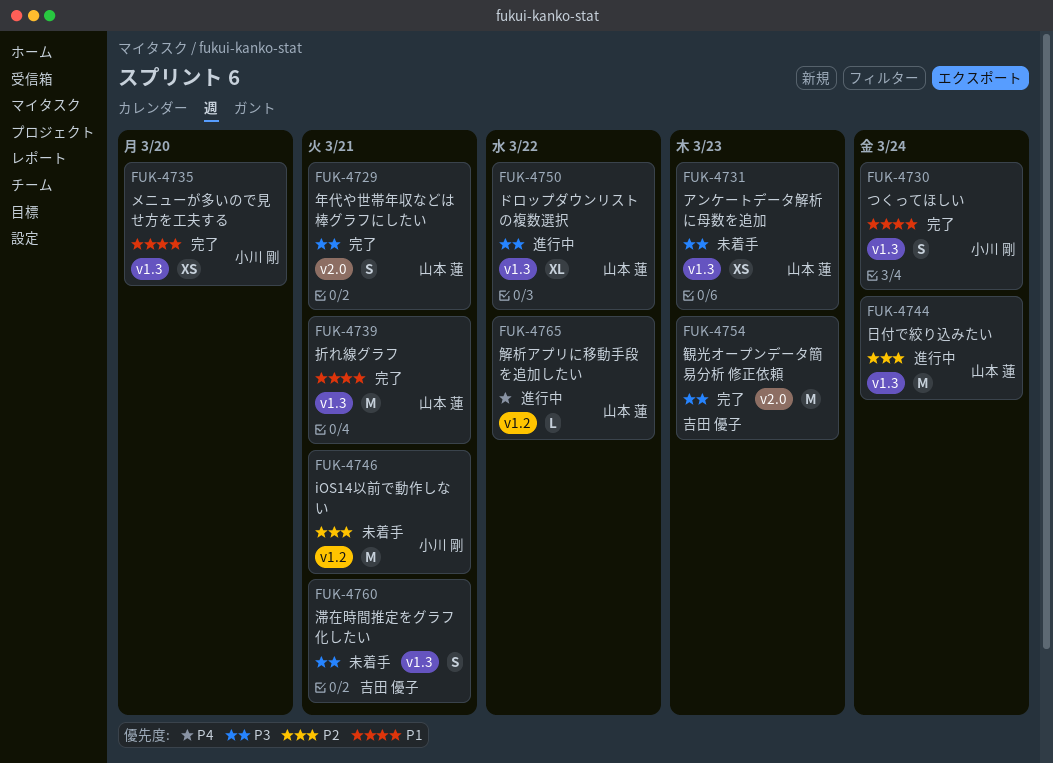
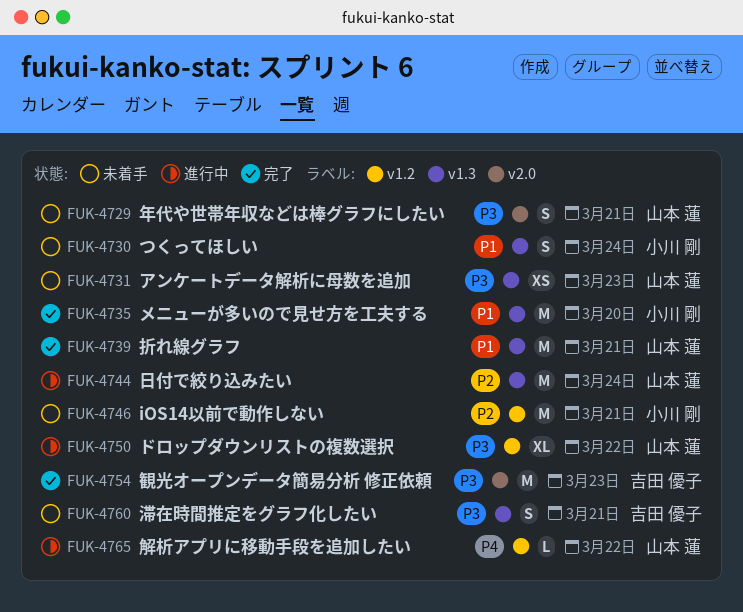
FUK-4729, status: 完了 -> 未着手
FUK-4730, status: 完了 -> 未着手
FUK-4735, estimate: XS -> M
FUK-4750, label: v1.3 -> v1.2

